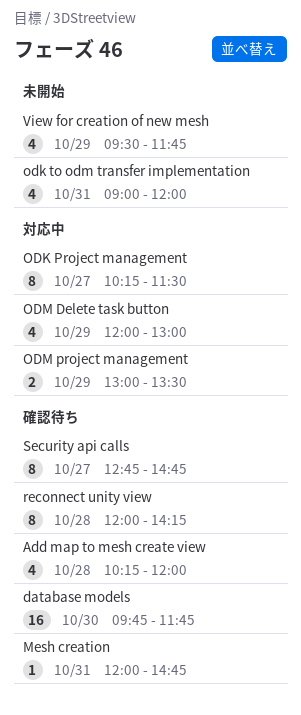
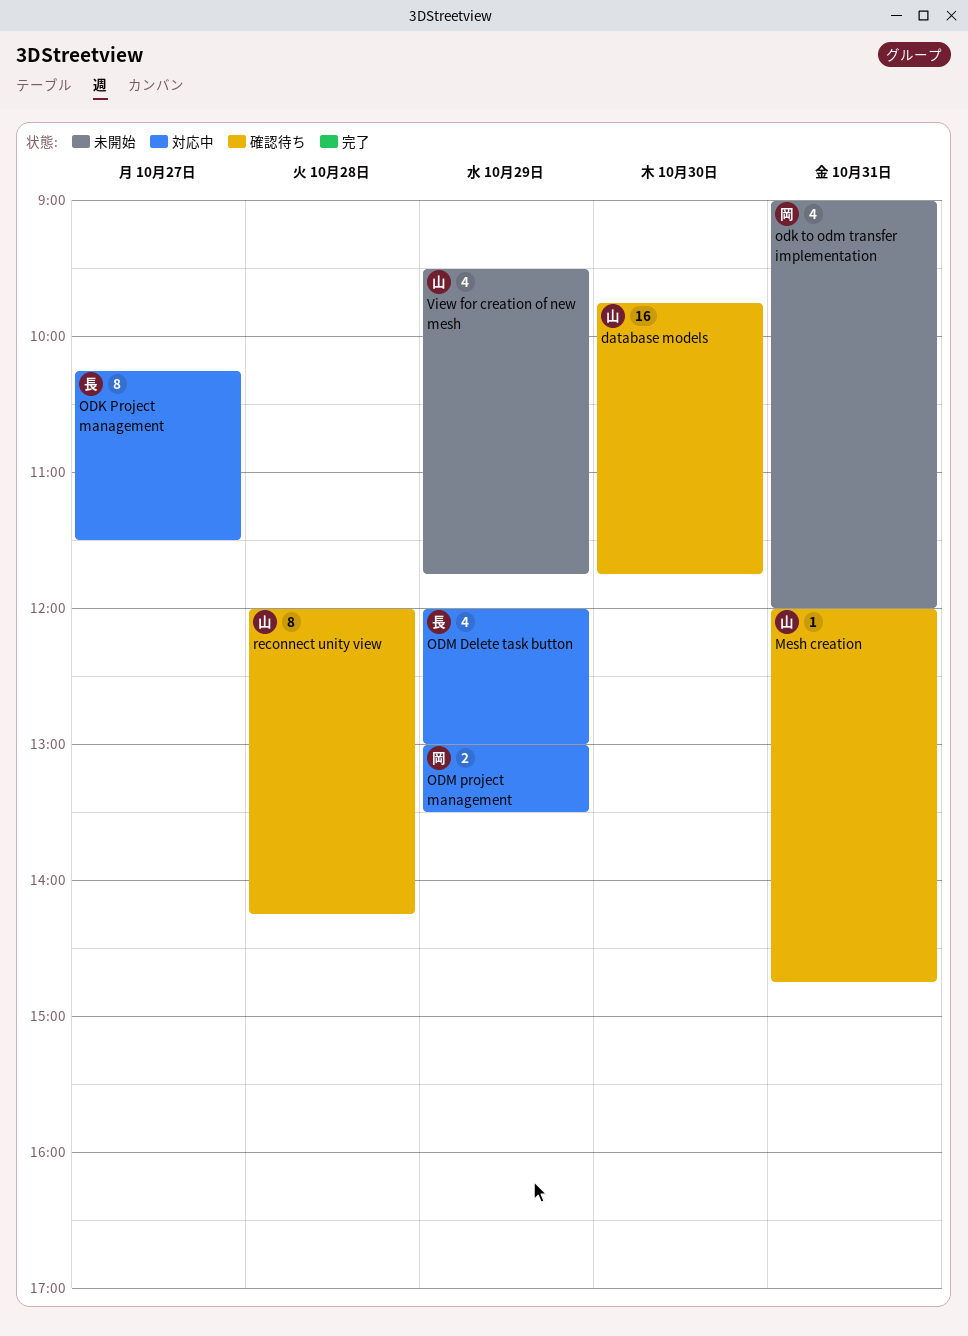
Add map to mesh create view: present -> none
Security api calls: present -> none

